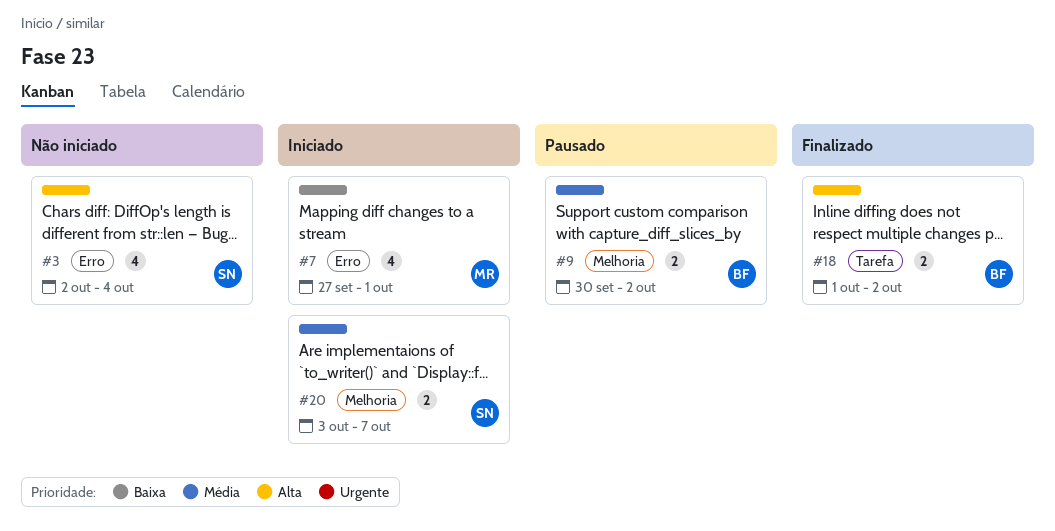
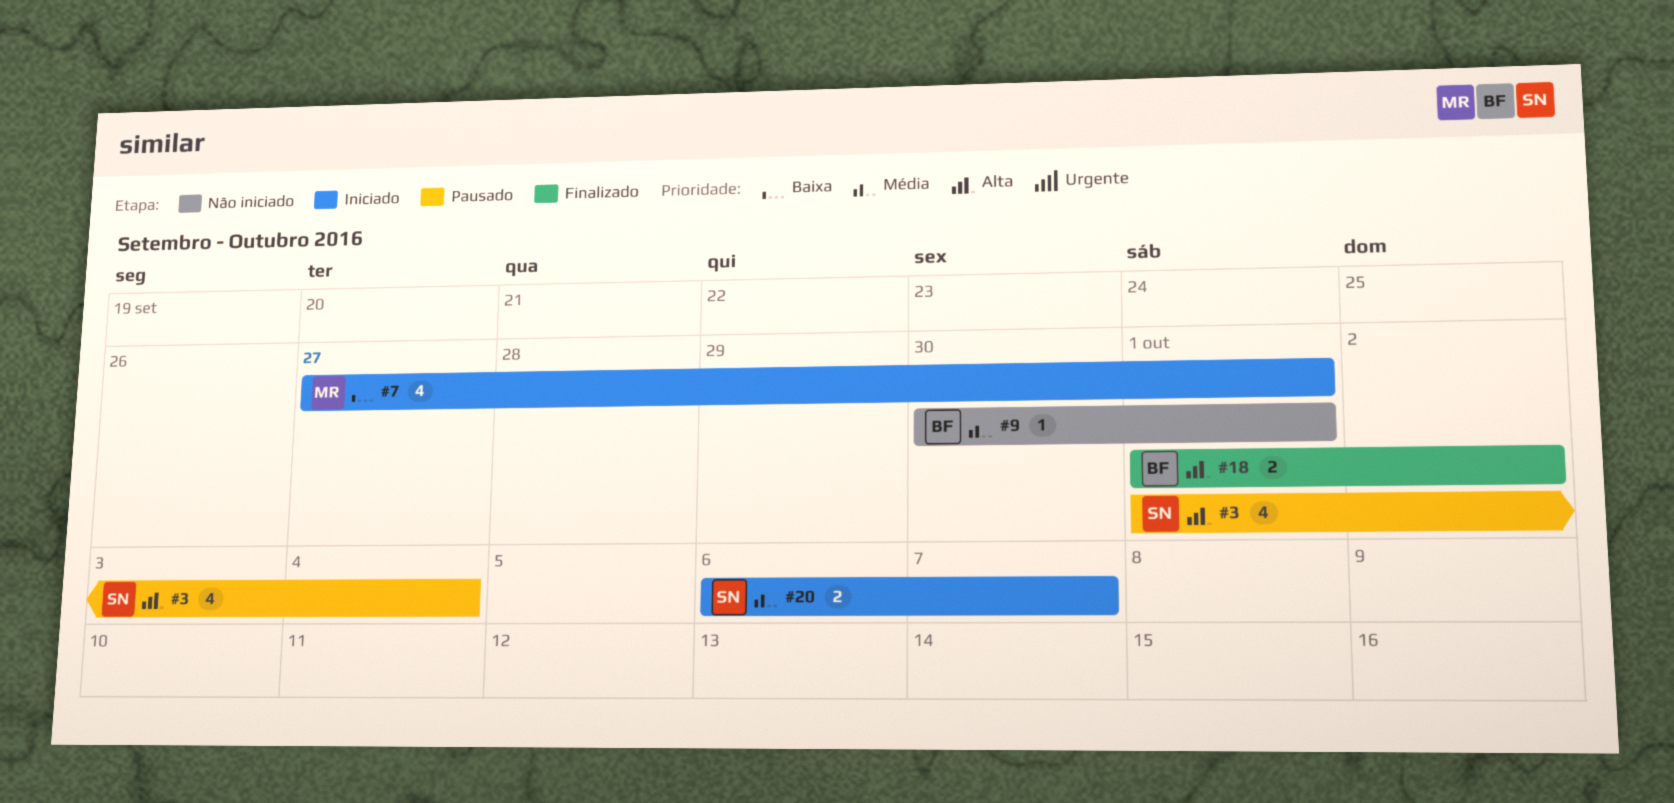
#3, status: Não iniciado -> Pausado
#3, start: Oct 2 -> Oct 1
#9, status: Pausado -> Não iniciado
#9, estimate: 2 -> 1
#9, due: Oct 2 -> Oct 1
#20, start: Oct 3 -> Oct 6

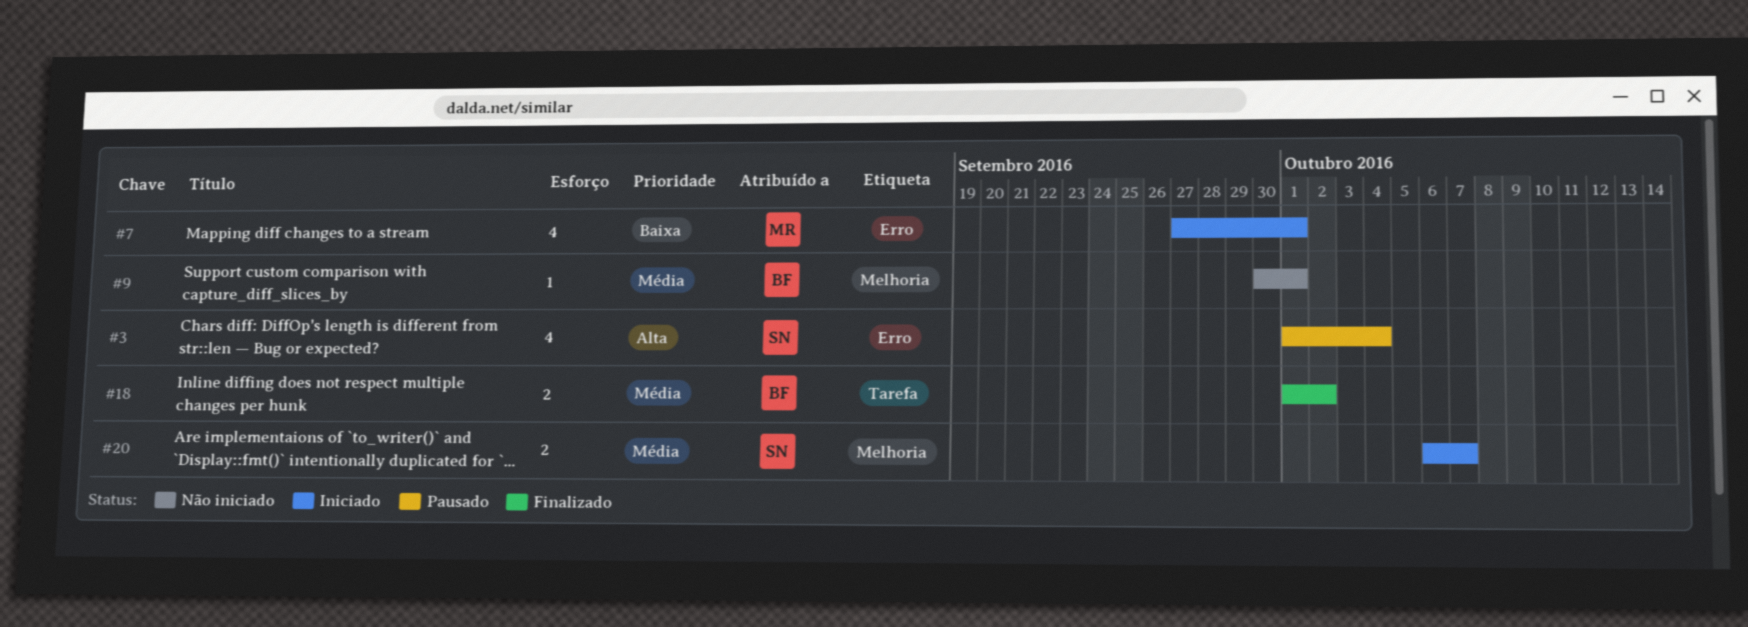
#18, priority: Alta -> Média

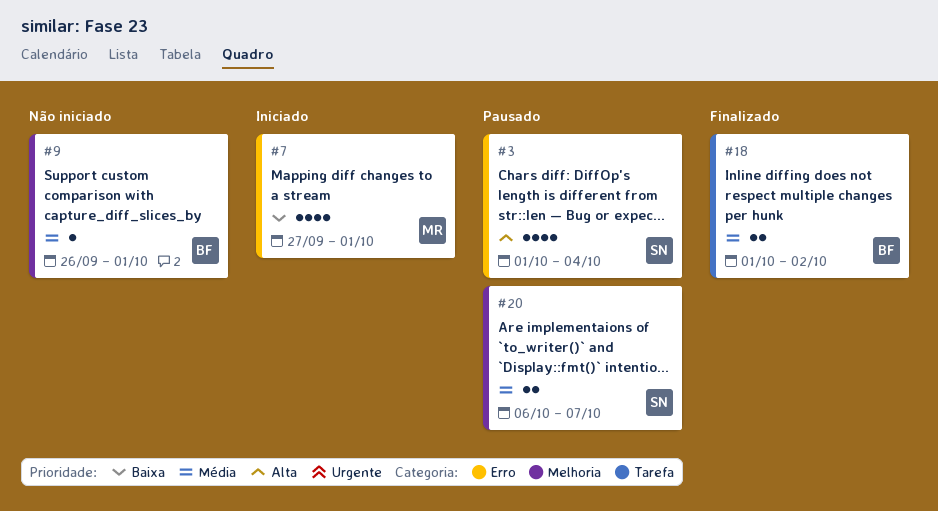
#9, start: Sep 30 -> Sep 26
#20, status: Iniciado -> Pausado

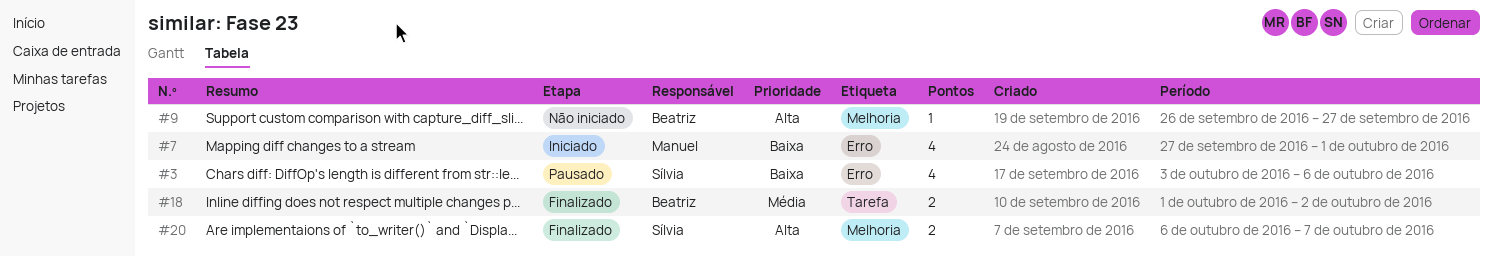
#3, priority: Alta -> Baixa
#3, start: Oct 1 -> Oct 3
#3, due: Oct 4 -> Oct 6
#9, priority: Média -> Alta
#9, due: Oct 1 -> Sep 27
#20, status: Pausado -> Finalizado
#20, priority: Média -> Alta

